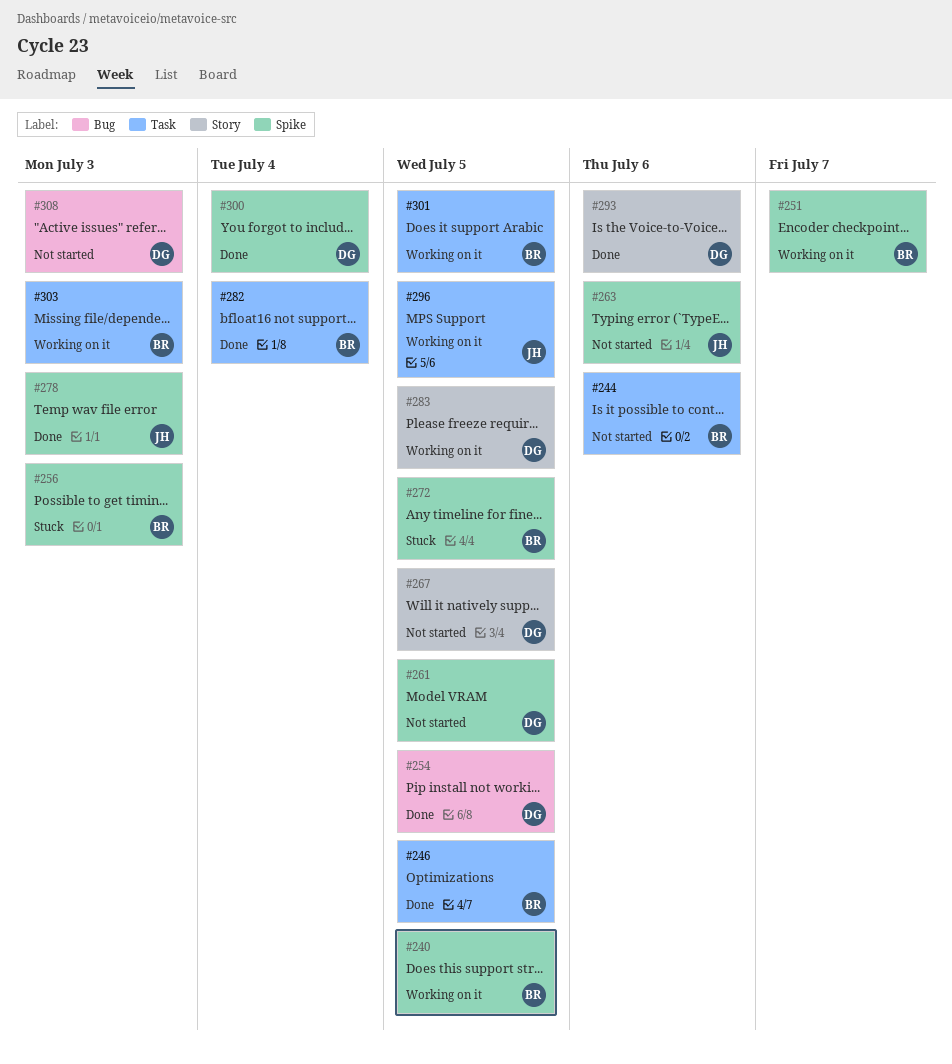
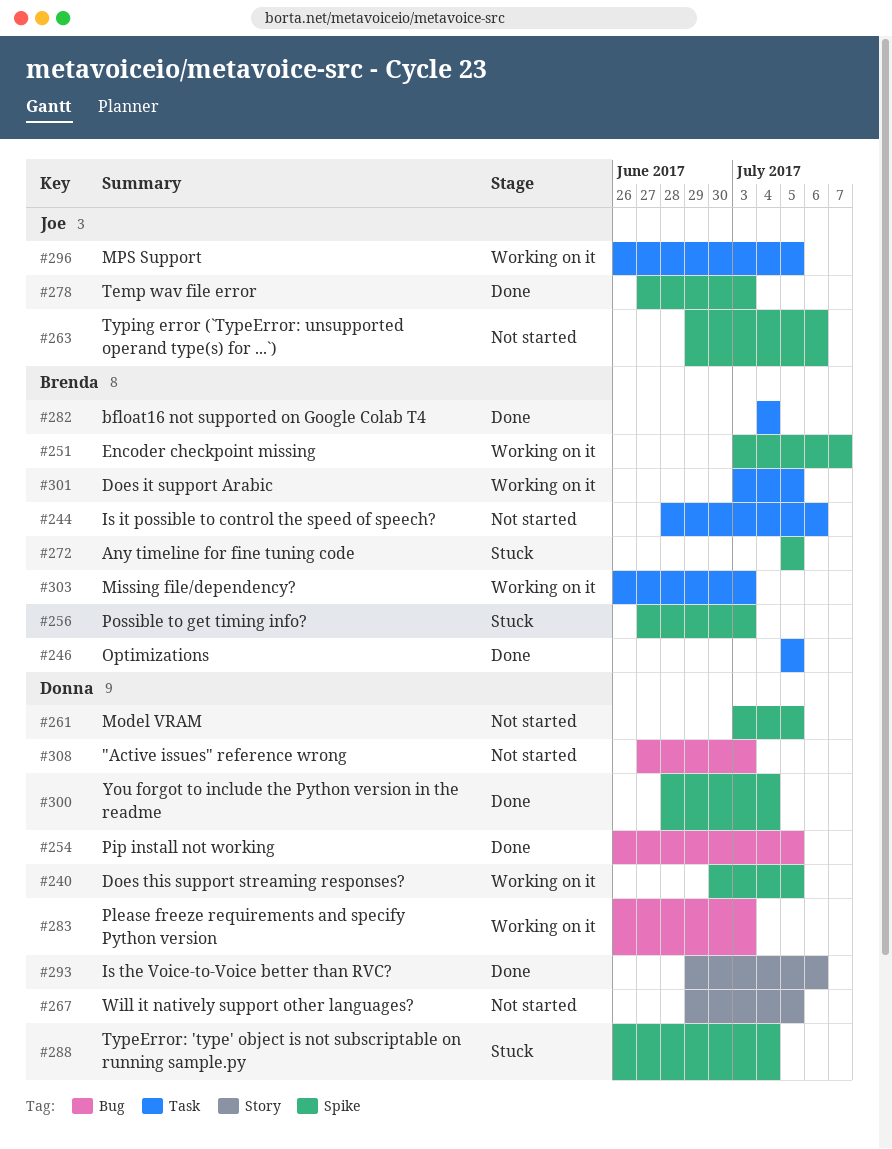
#240, owner: Brenda -> Donna
#283, label: Story -> Bug
#283, due: Jul 5 -> Jul 3
#288: none -> present

